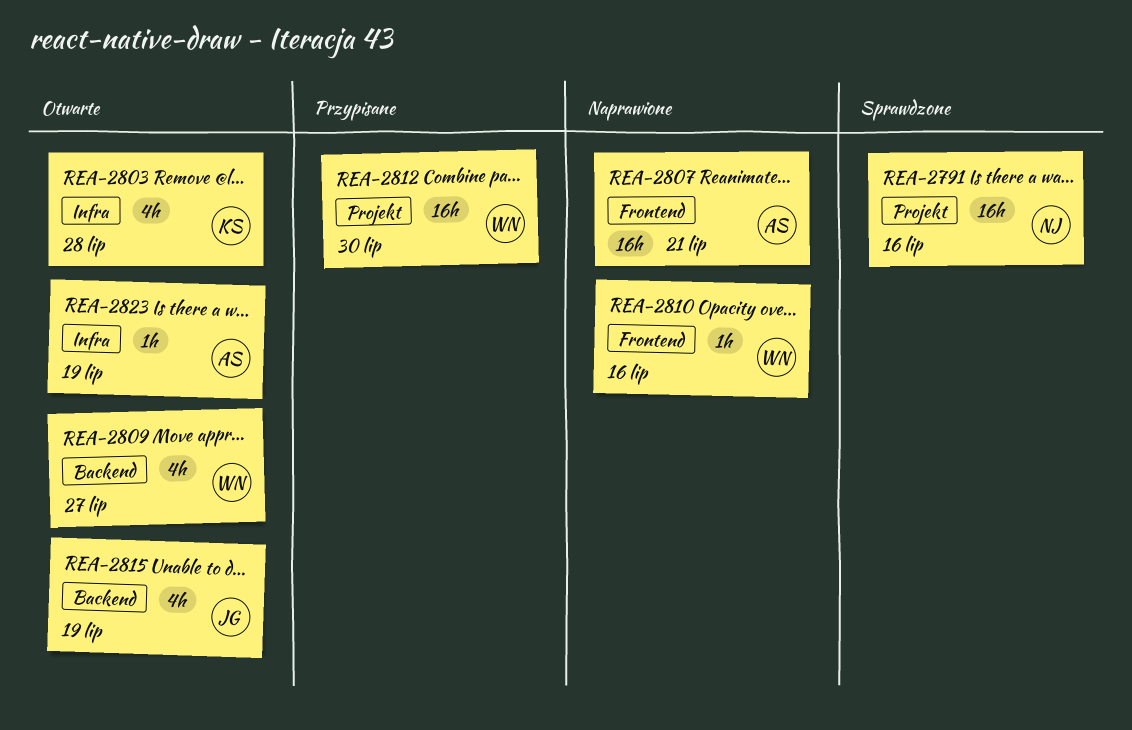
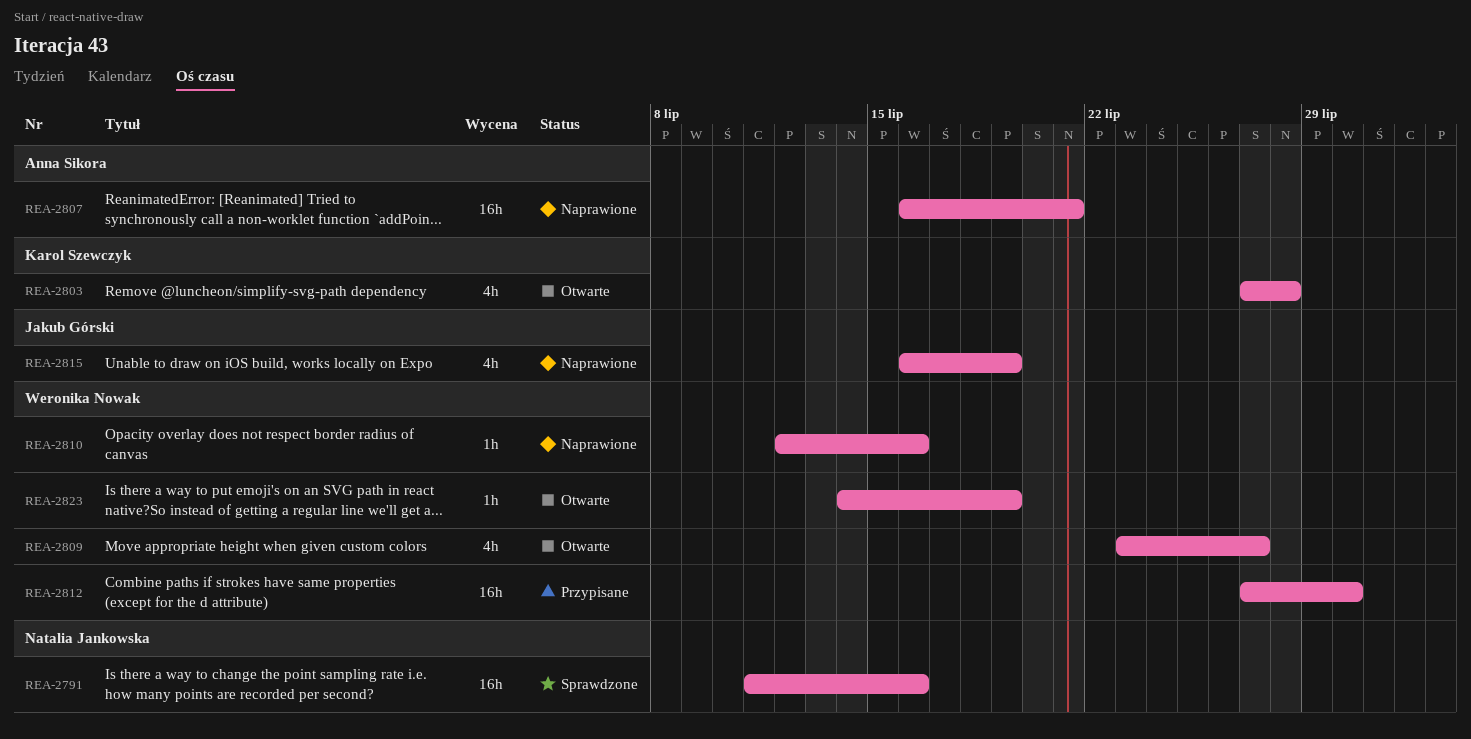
REA-2815, status: Otwarte -> Naprawione
REA-2823, owner: Anna Sikora -> Weronika Nowak

